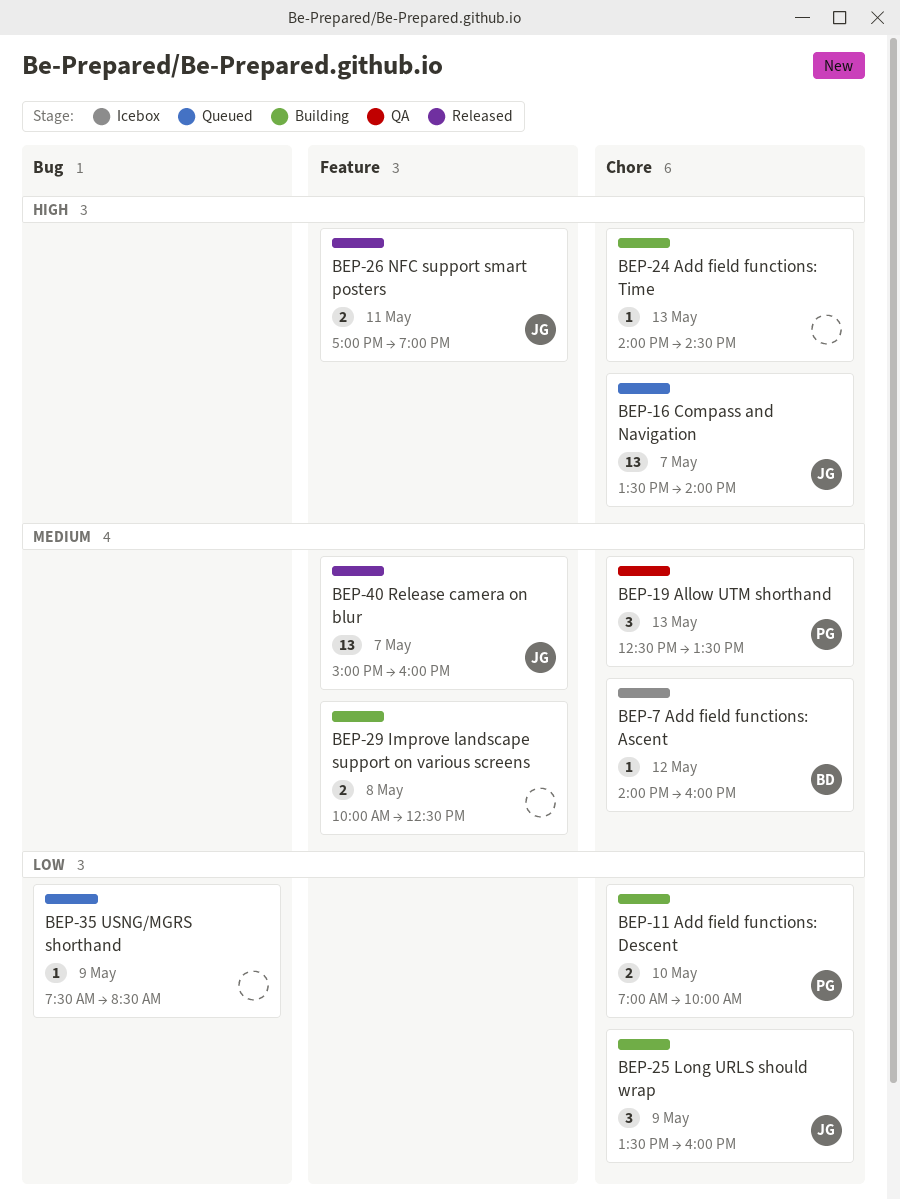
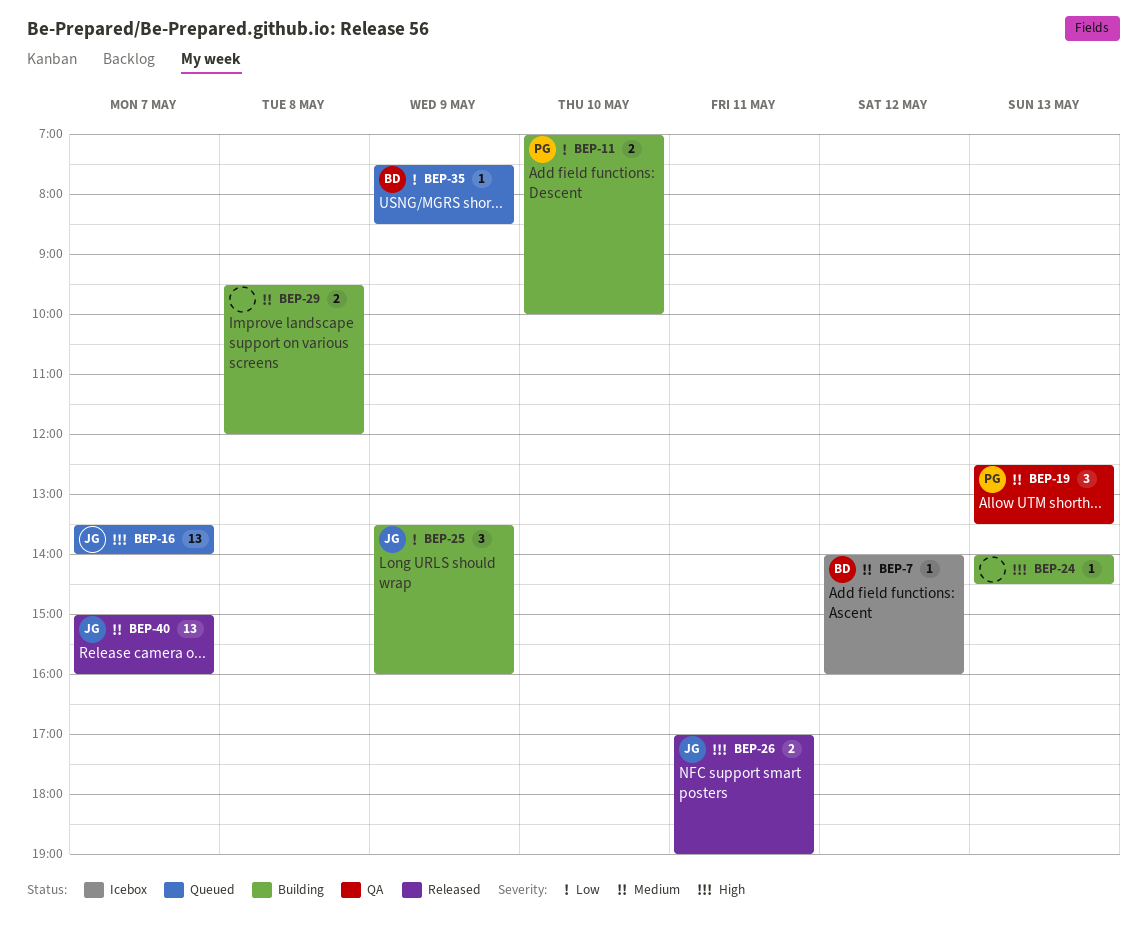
BEP-29, begins: 10:00 -> 09:30
BEP-29, ends: 12:30 -> 12:00
BEP-35, owner: none -> BD

